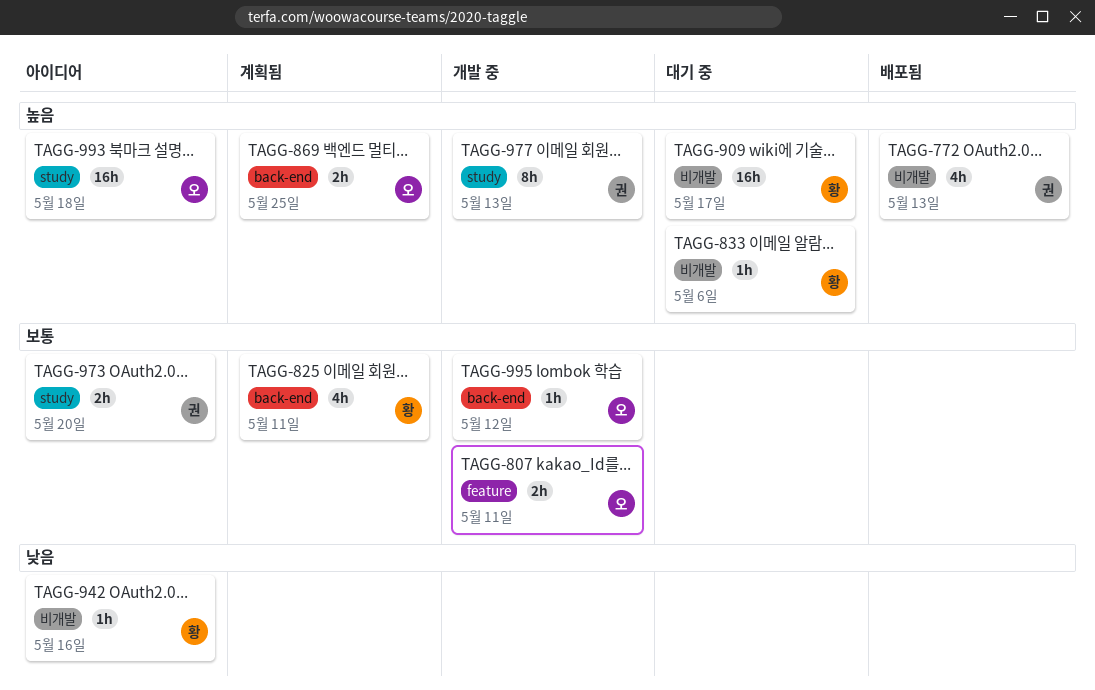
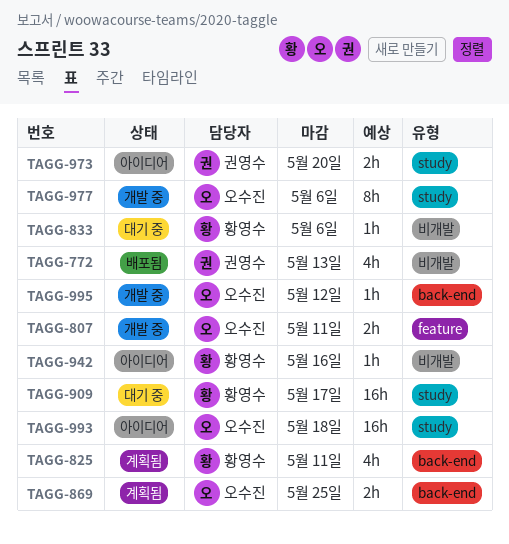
TAGG-909, label: 비개발 -> study
TAGG-977, owner: 권영수 -> 오수진
TAGG-977, due: May 13 -> May 6

